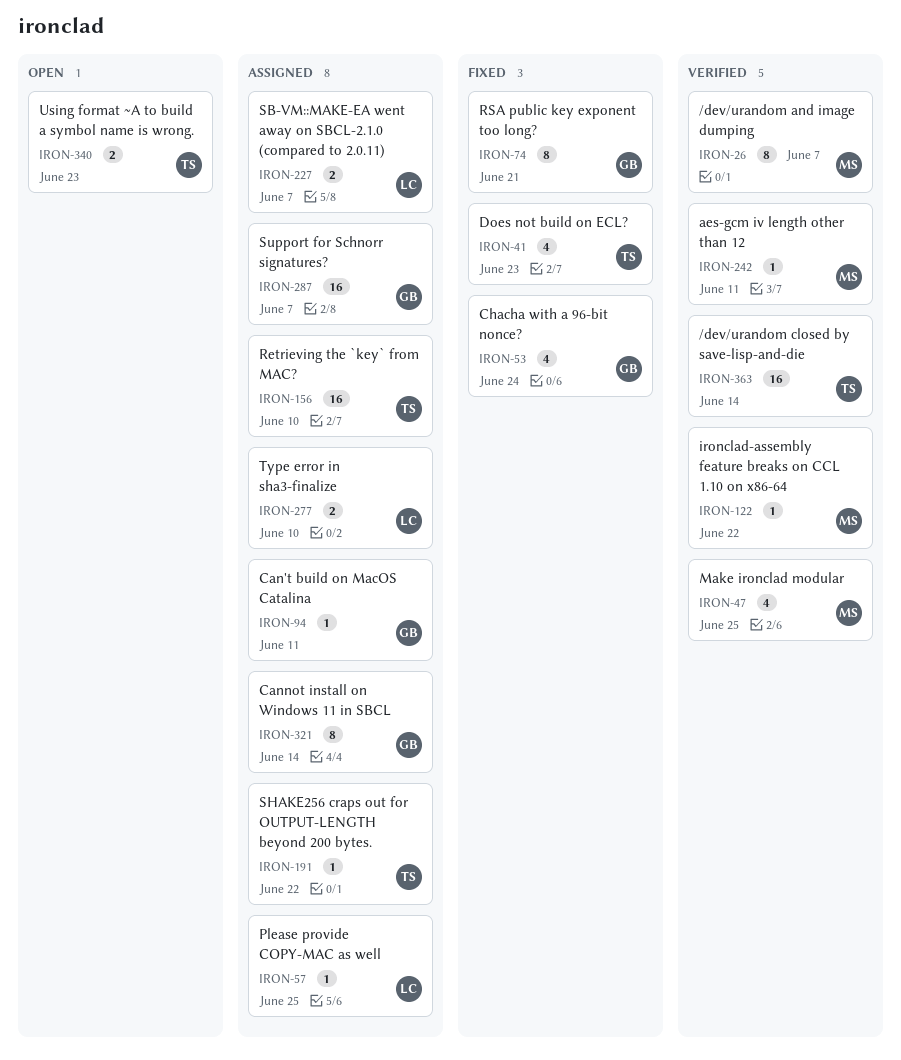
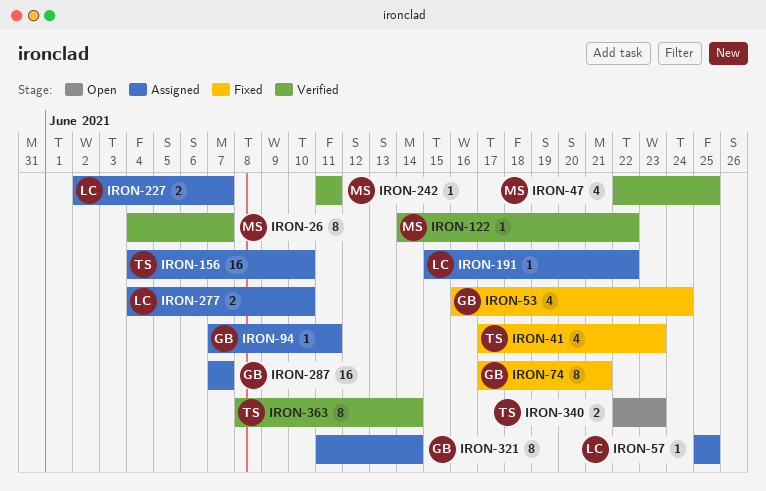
IRON-191, owner: TS -> LC
IRON-363, estimate: 16 -> 8

